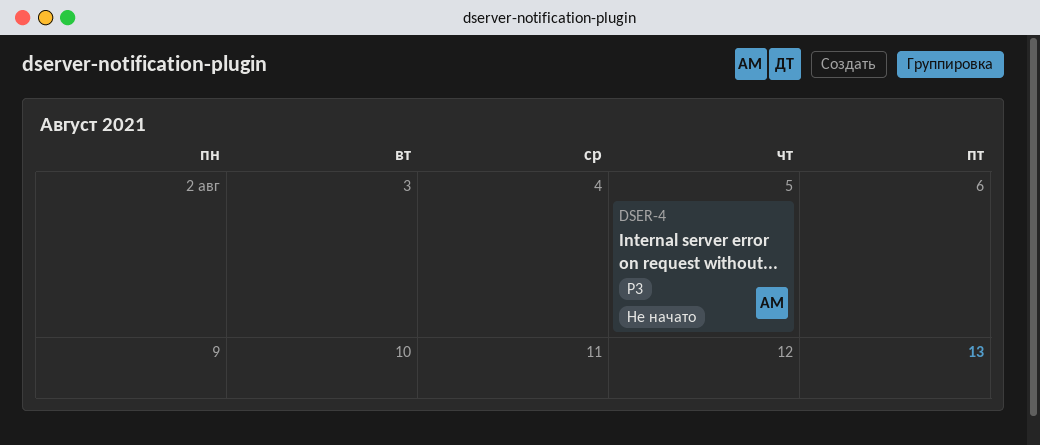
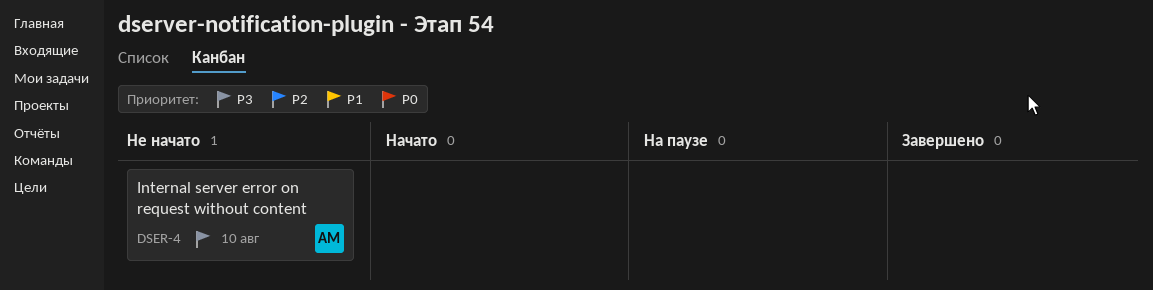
DSER-4, due: Aug 5 -> Aug 10

